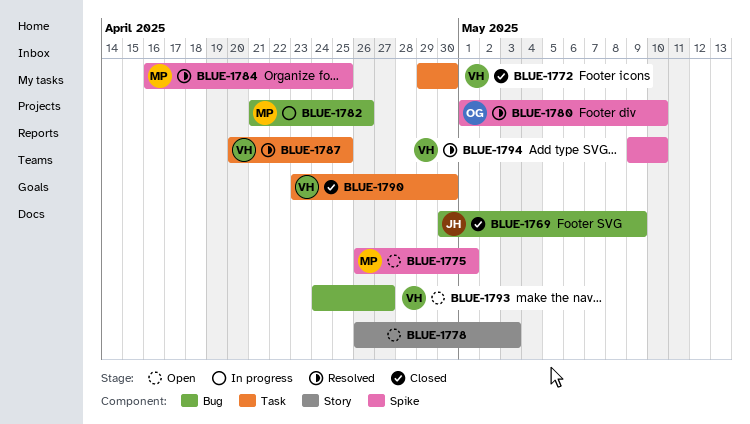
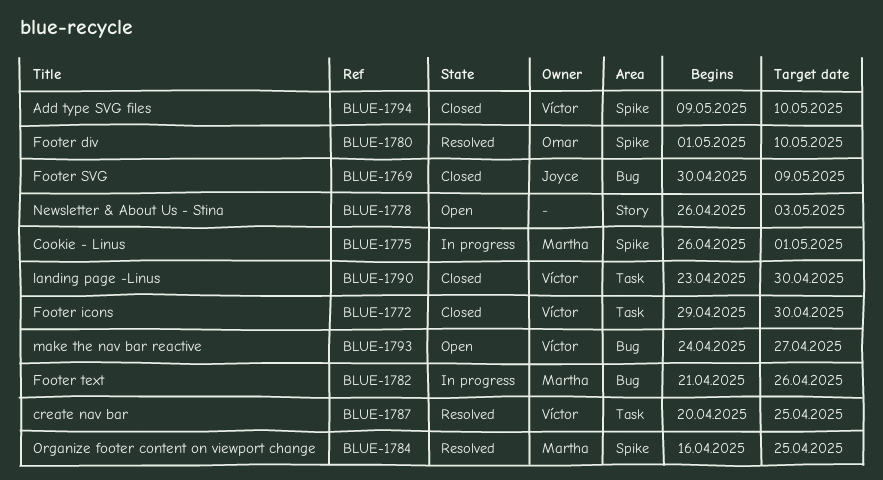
BLUE-1775, status: Open -> In progress
BLUE-1794, status: Resolved -> Closed

